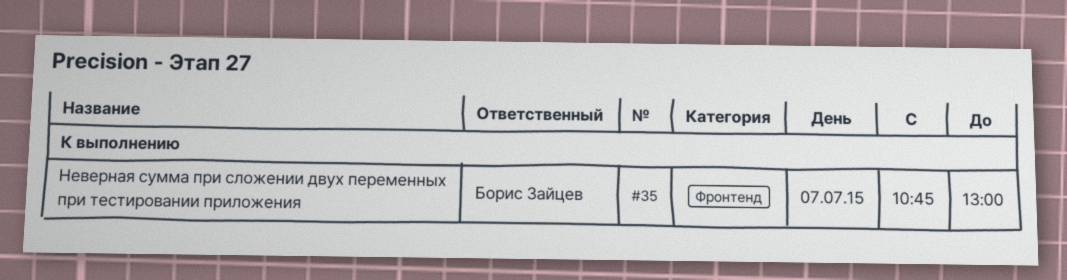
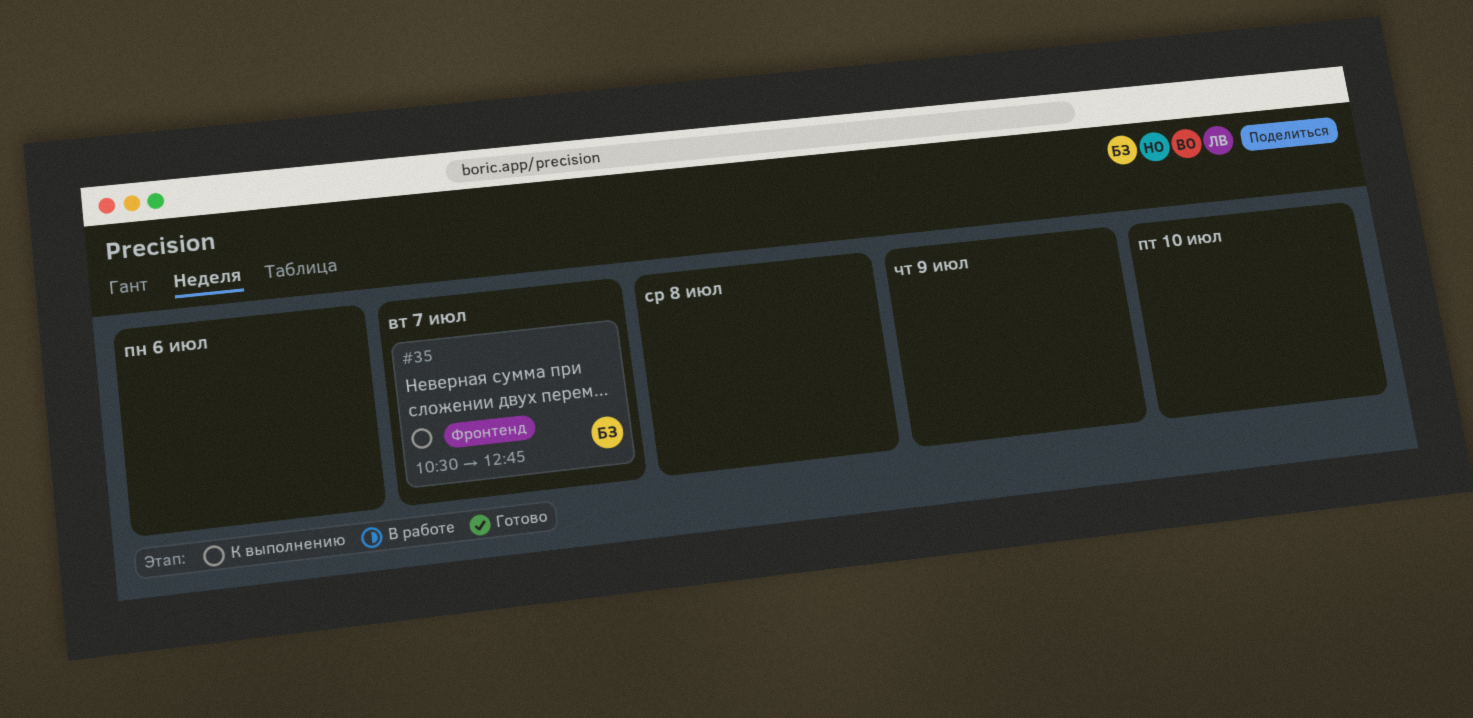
#35, begins: 10:45 -> 10:30
#35, ends: 13:00 -> 12:45

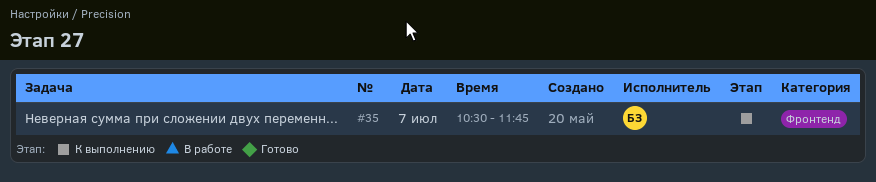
#35, ends: 12:45 -> 11:45

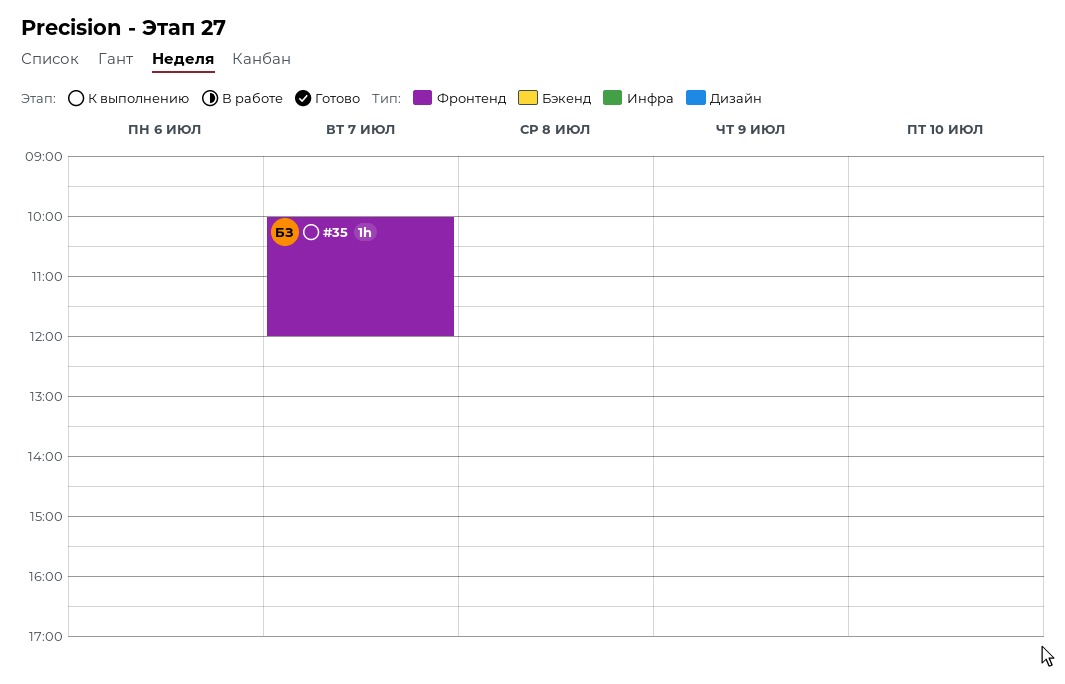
#35, begins: 10:30 -> 10:00
#35, ends: 11:45 -> 12:00

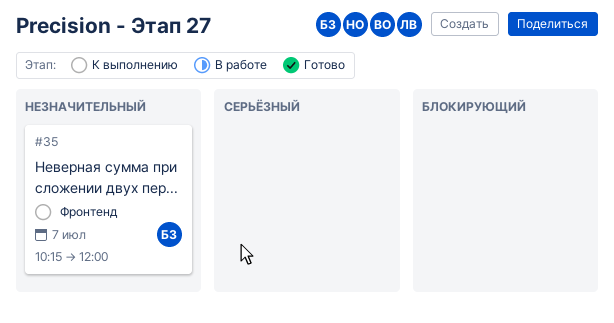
#35, begins: 10:00 -> 10:15

